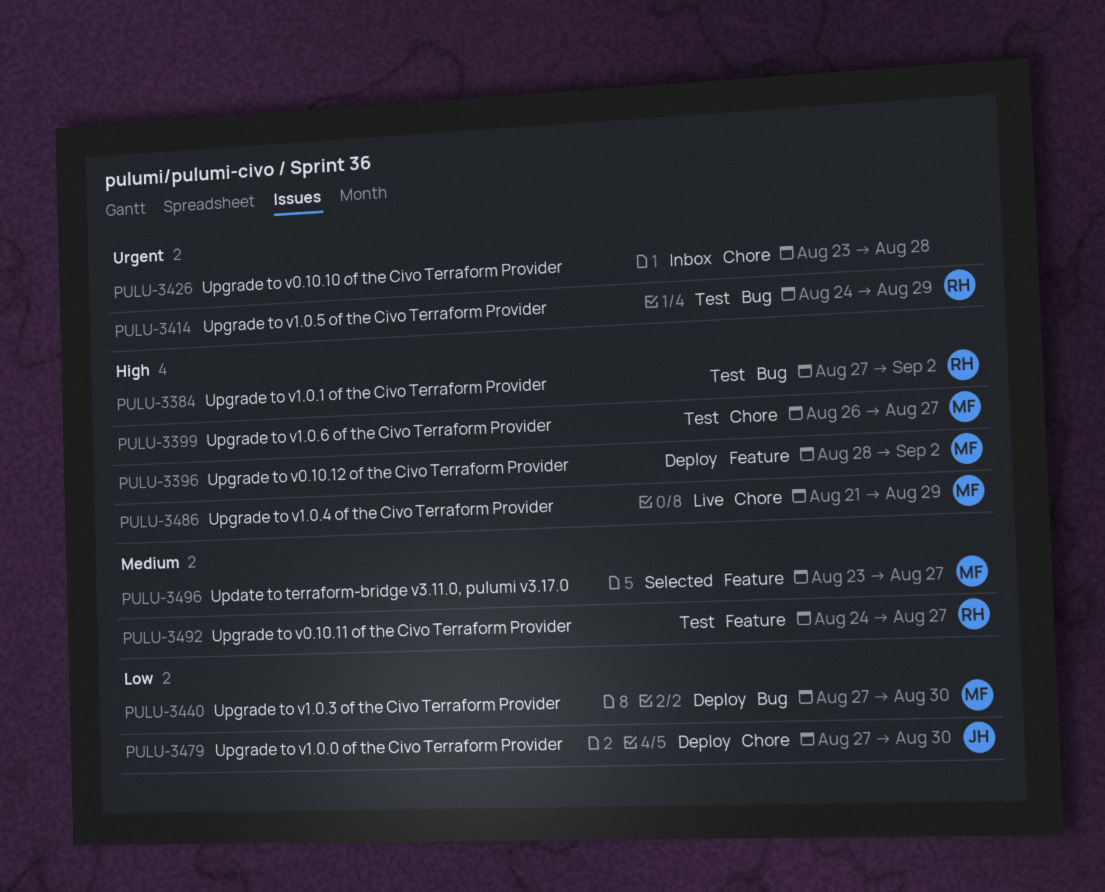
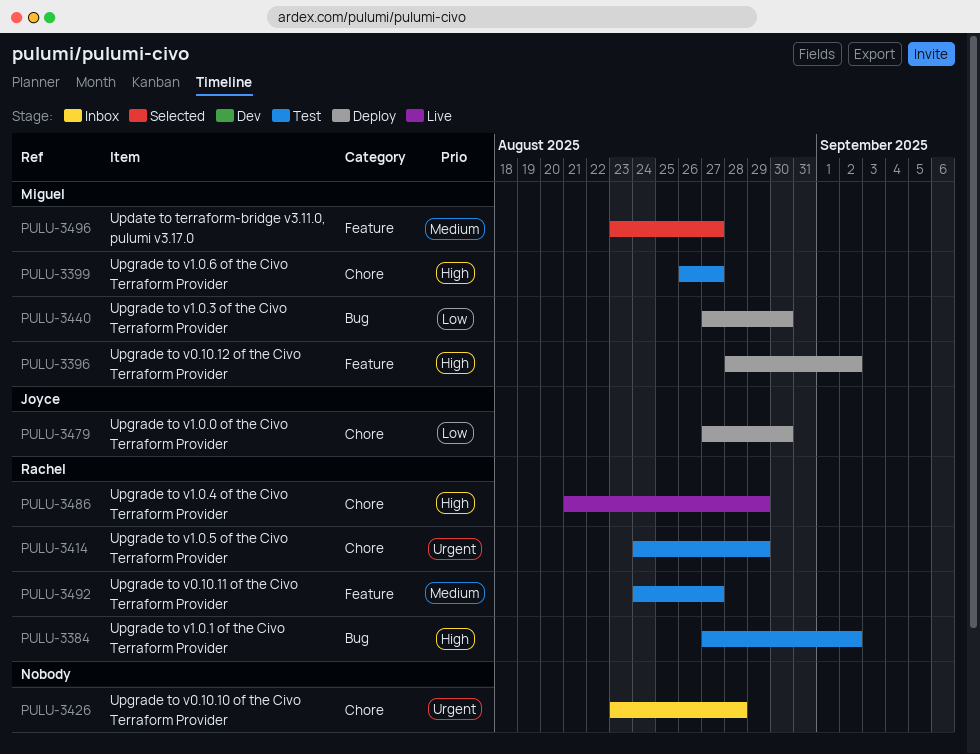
PULU-3414, label: Bug -> Chore
PULU-3486, owner: Miguel -> Rachel

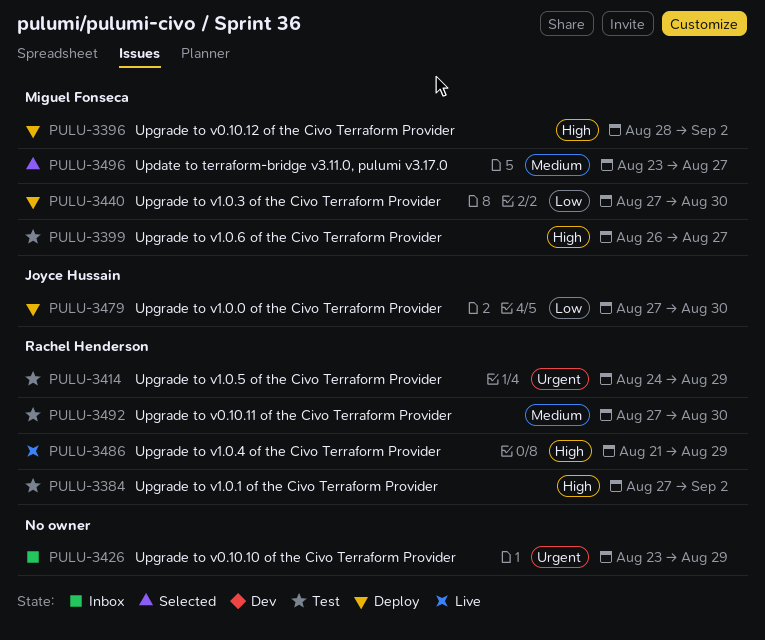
PULU-3426, due: Aug 28 -> Aug 29
PULU-3492, start: Aug 24 -> Aug 27
PULU-3492, due: Aug 27 -> Aug 30

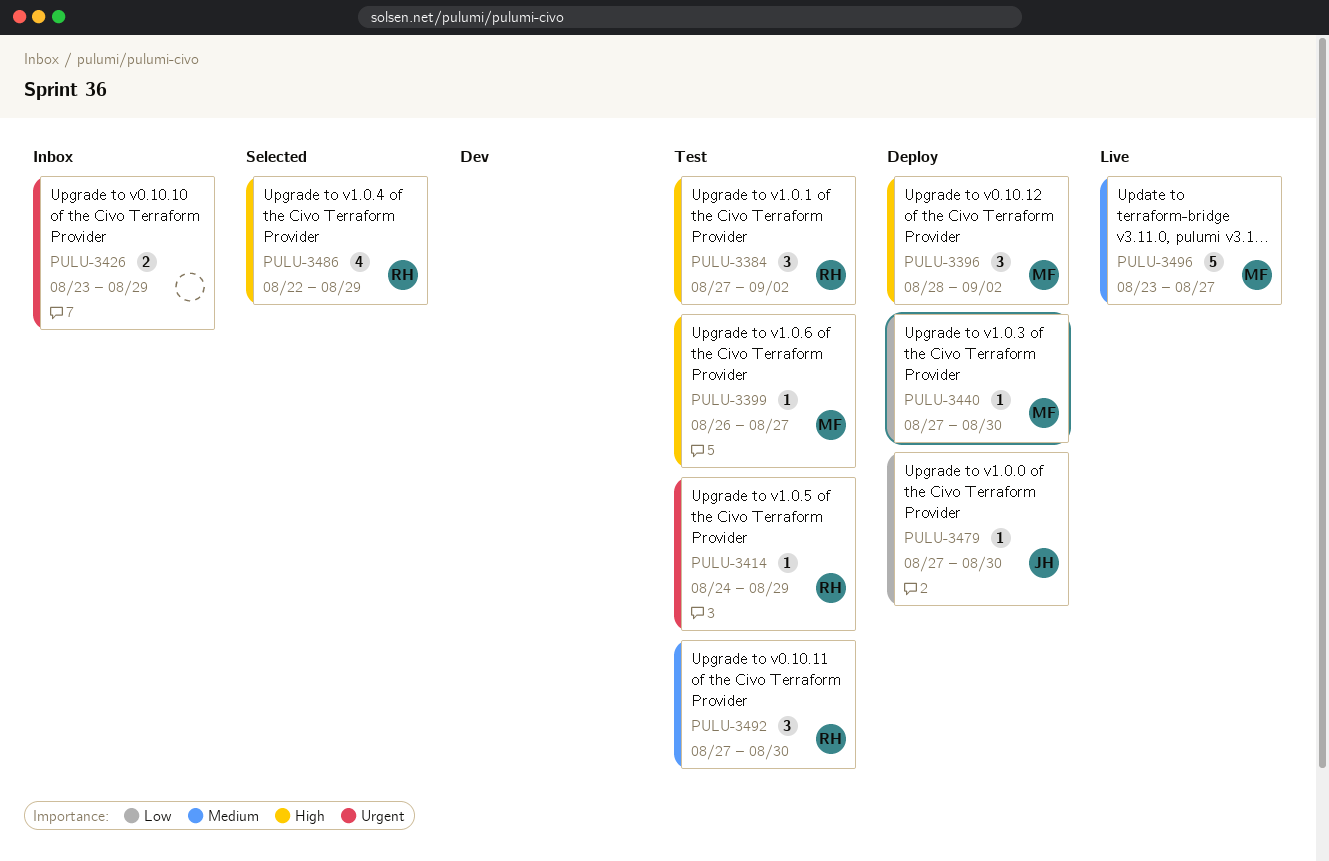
PULU-3486, status: Live -> Selected
PULU-3486, start: Aug 21 -> Aug 22
PULU-3496, status: Selected -> Live

